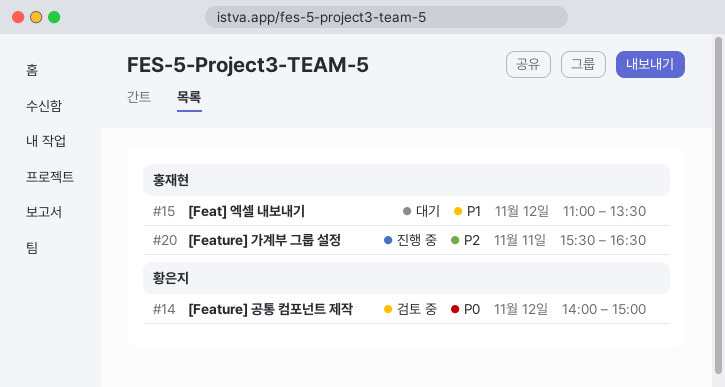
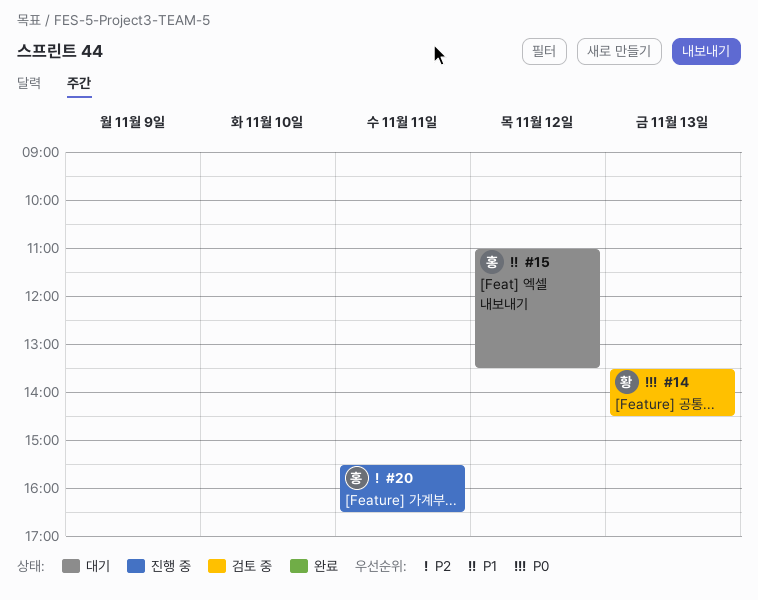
#14, day: Nov 12 -> Nov 13
#14, begins: 14:00 -> 13:30
#14, ends: 15:00 -> 14:30

